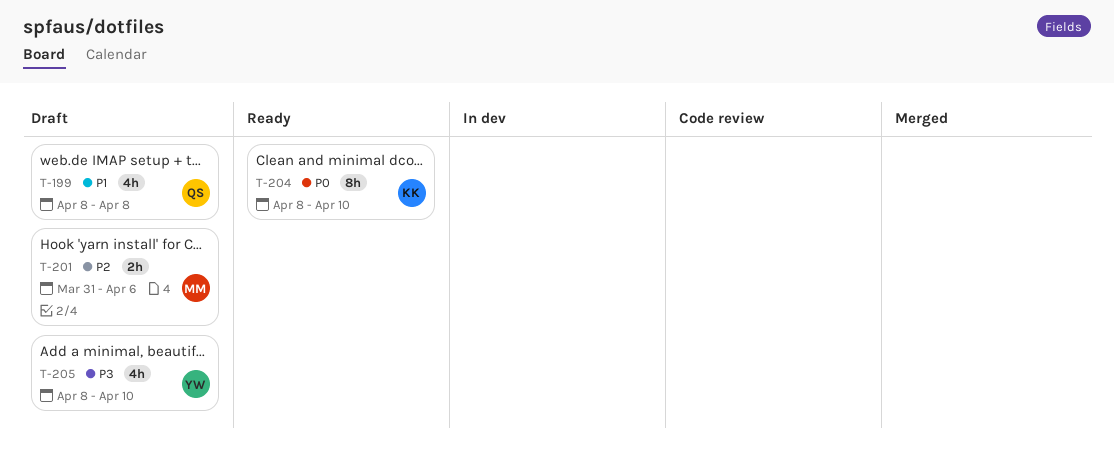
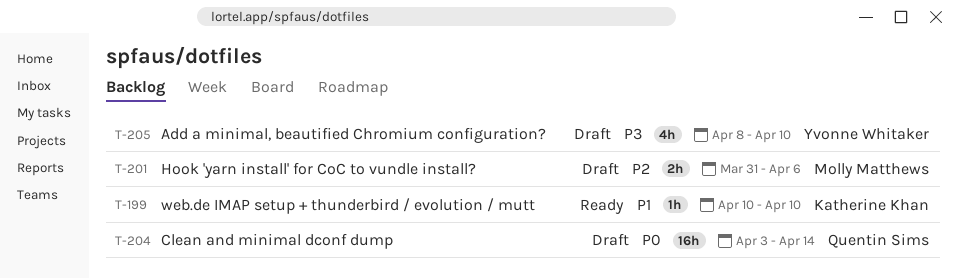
T-199, status: Draft -> Ready
T-199, owner: Quentin Sims -> Katherine Khan
T-199, estimate: 4h -> 1h
T-199, start: Apr 8 -> Apr 10
T-199, due: Apr 8 -> Apr 10
T-204, status: Ready -> Draft
T-204, owner: Katherine Khan -> Quentin Sims
T-204, estimate: 8h -> 16h
T-204, start: Apr 8 -> Apr 3
T-204, due: Apr 10 -> Apr 14

